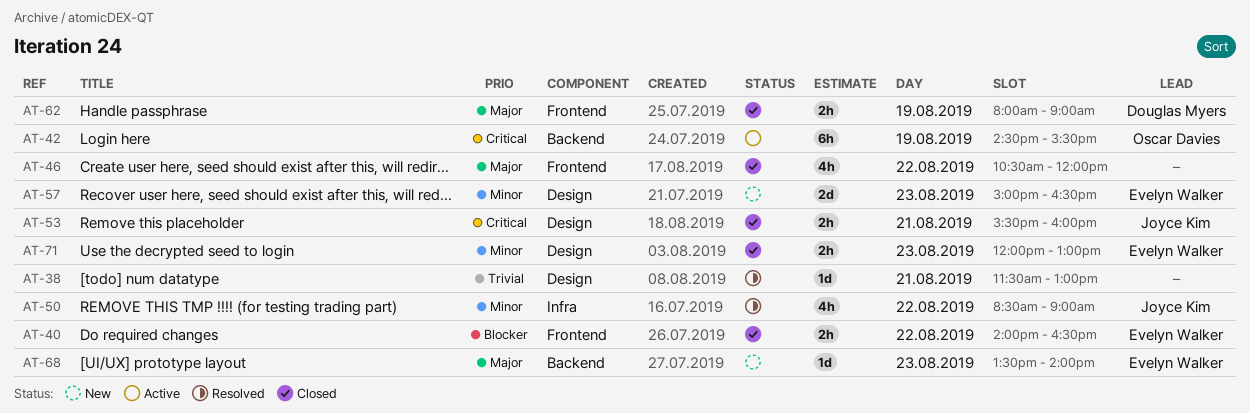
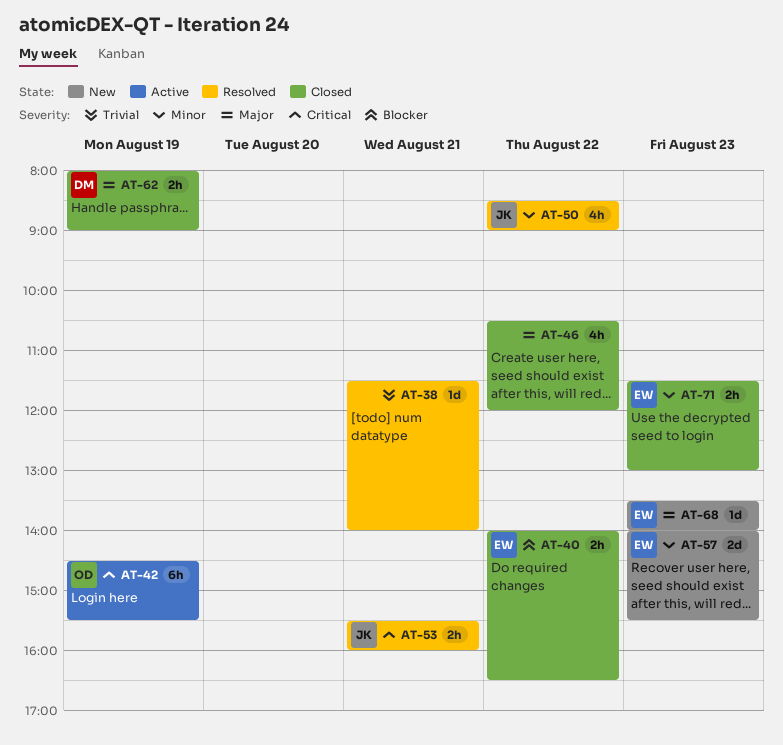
AT-38, ends: 13:00 -> 14:00
AT-53, status: Closed -> Resolved
AT-57, begins: 15:00 -> 14:00
AT-57, ends: 16:30 -> 15:30
AT-71, begins: 12:00 -> 11:30

